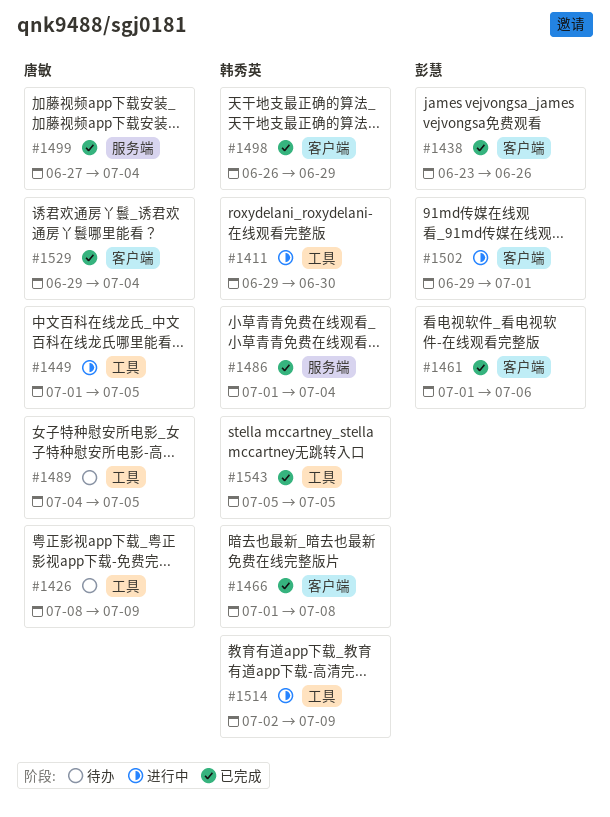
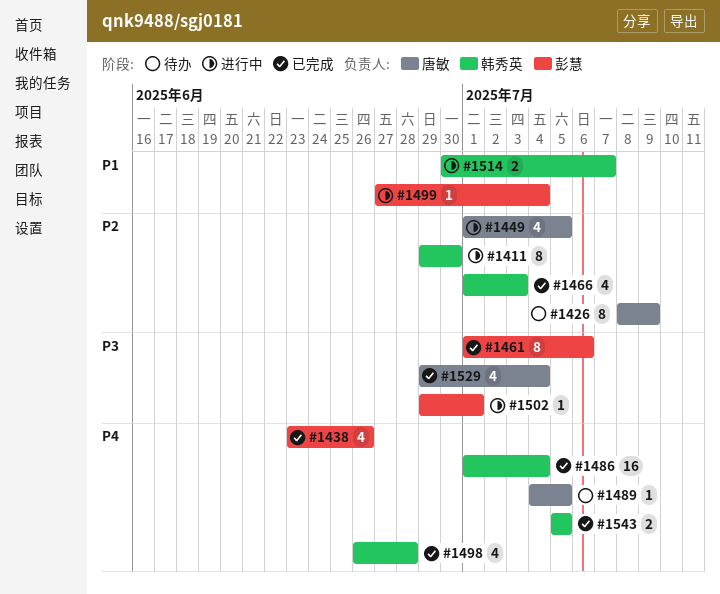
#1466, due: Jul 8 -> Jul 3
#1498, due: Jun 29 -> Jun 28
#1499, status: 已完成 -> 进行中
#1499, owner: 唐敏 -> 彭慧
#1514, start: Jul 2 -> Jun 30
#1514, due: Jul 9 -> Jul 7

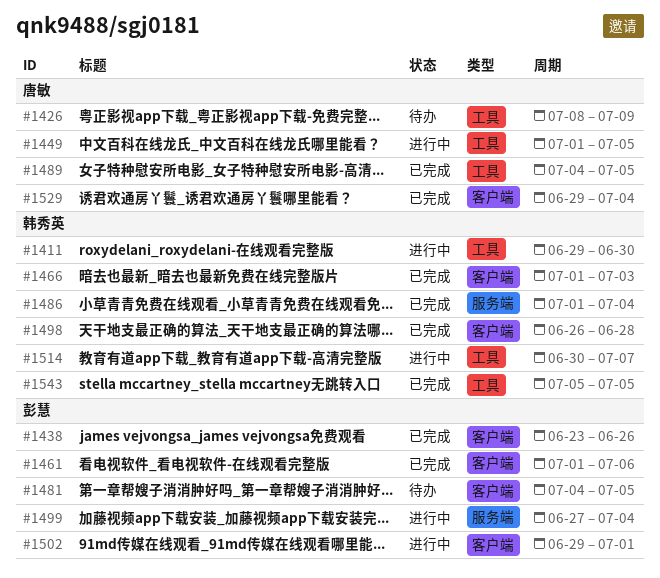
#1481: none -> present
#1489, status: 待办 -> 已完成

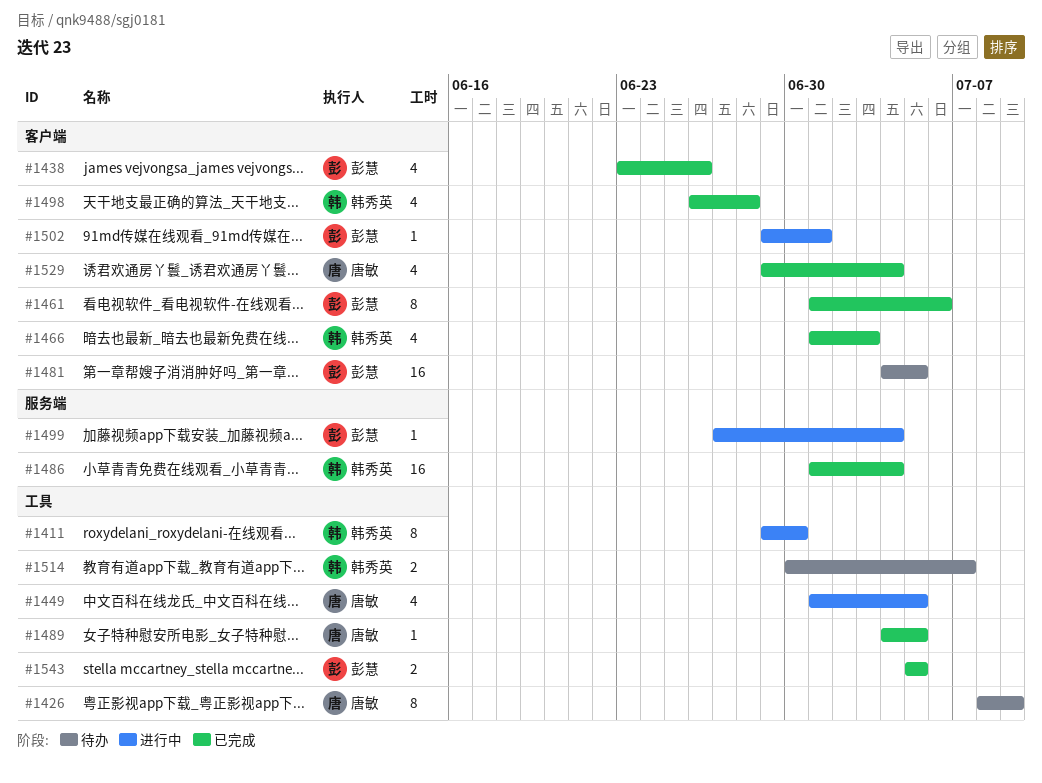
#1514, status: 进行中 -> 待办
#1543, owner: 韩秀英 -> 彭慧

